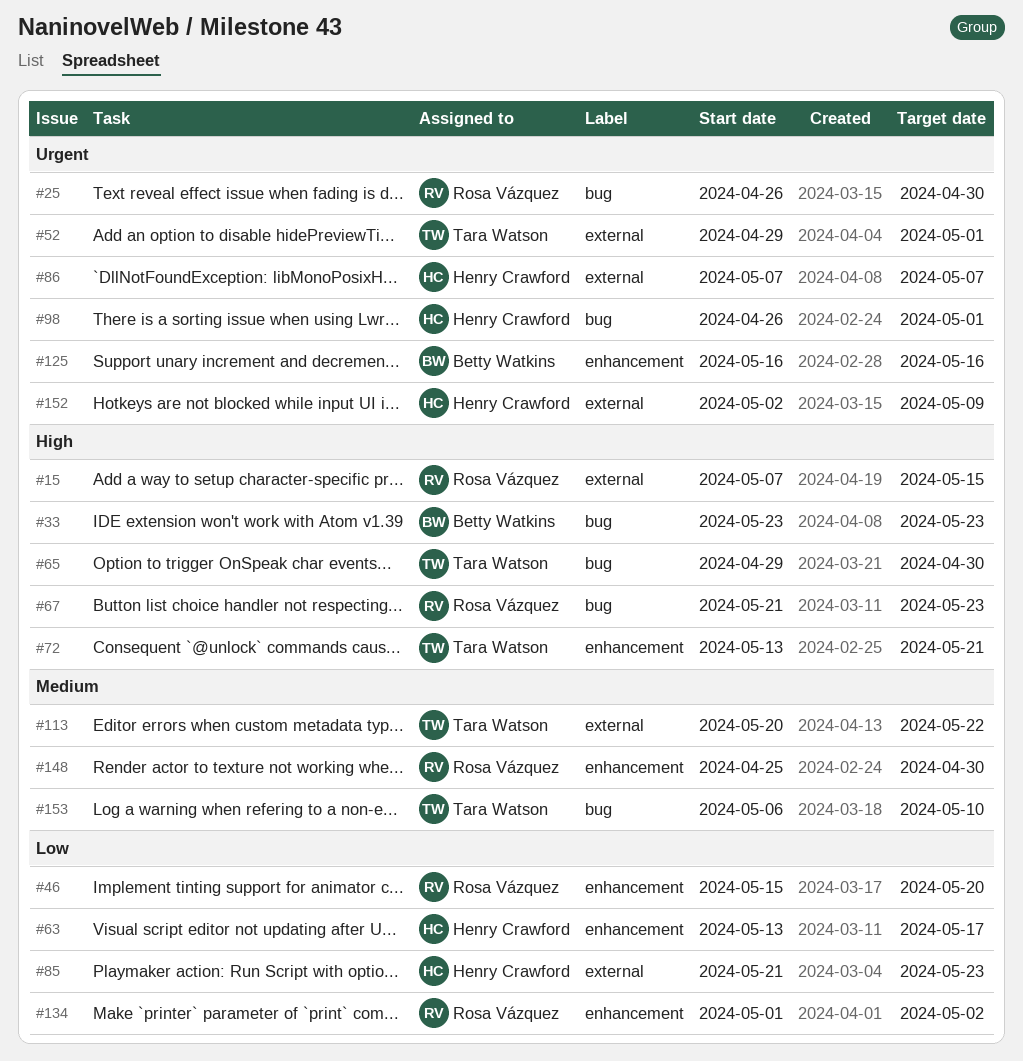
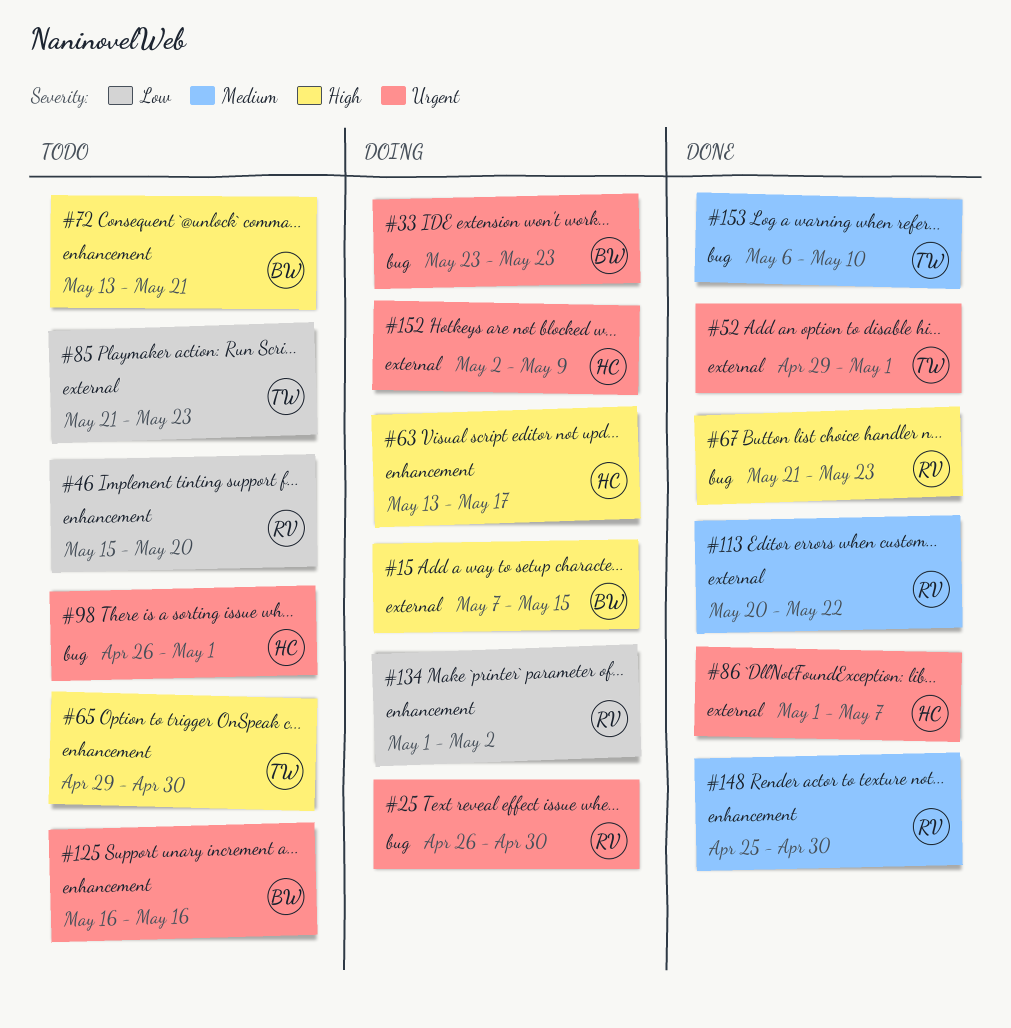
#15, owner: Rosa Vázquez -> Betty Watkins
#33, priority: High -> Urgent
#63, priority: Low -> High
#65, label: bug -> enhancement
#72, owner: Tara Watson -> Betty Watkins
#85, owner: Henry Crawford -> Tara Watson
#86, start: May 7 -> May 1
#113, owner: Tara Watson -> Rosa Vázquez

